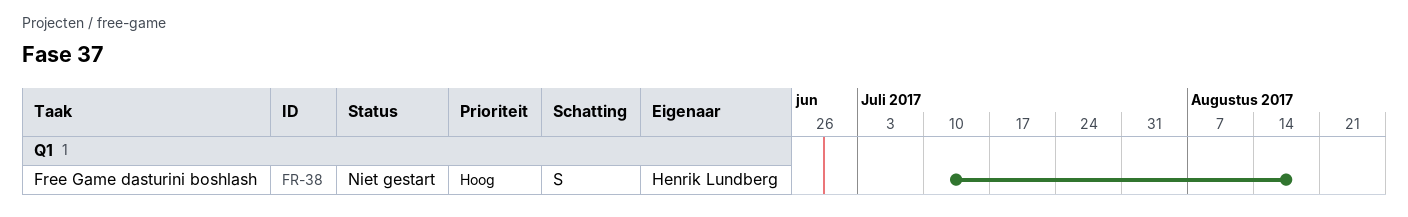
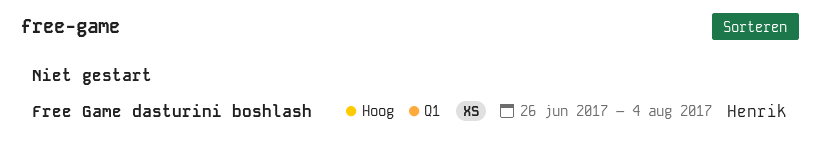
Free Game dasturini boshlash, estimate: S -> XS
Free Game dasturini boshlash, start: Jul 10 -> Jun 26
Free Game dasturini boshlash, due: Aug 18 -> Aug 4

